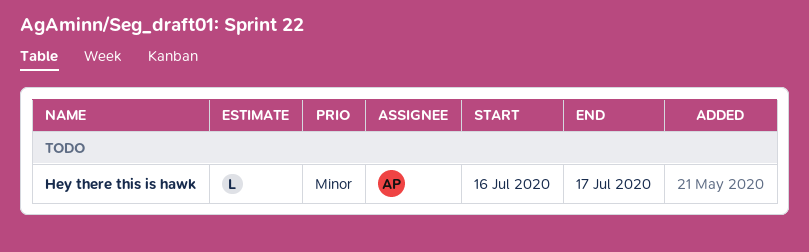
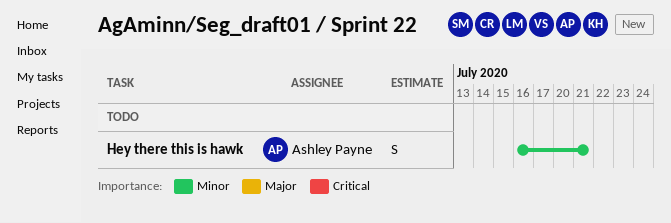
Hey there this is hawk, estimate: L -> S
Hey there this is hawk, due: Jul 17 -> Jul 21

